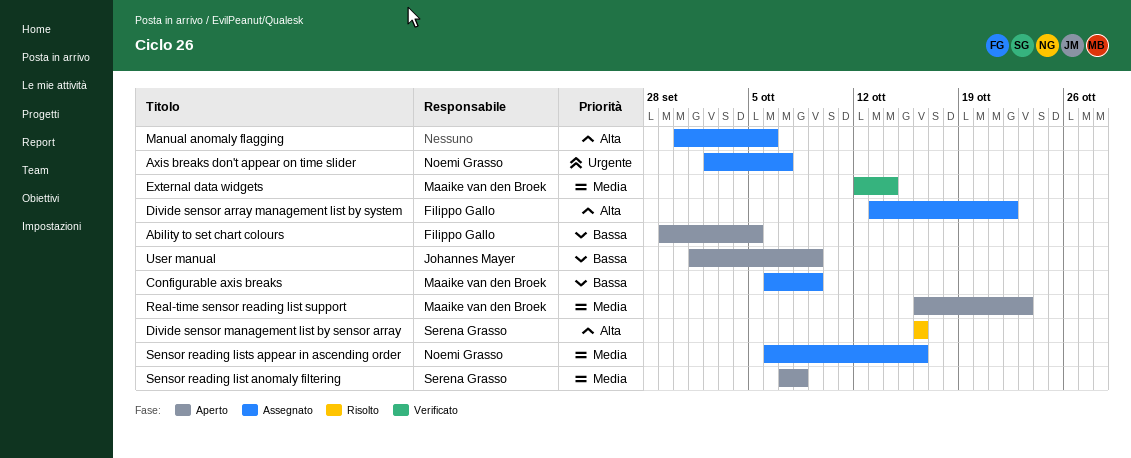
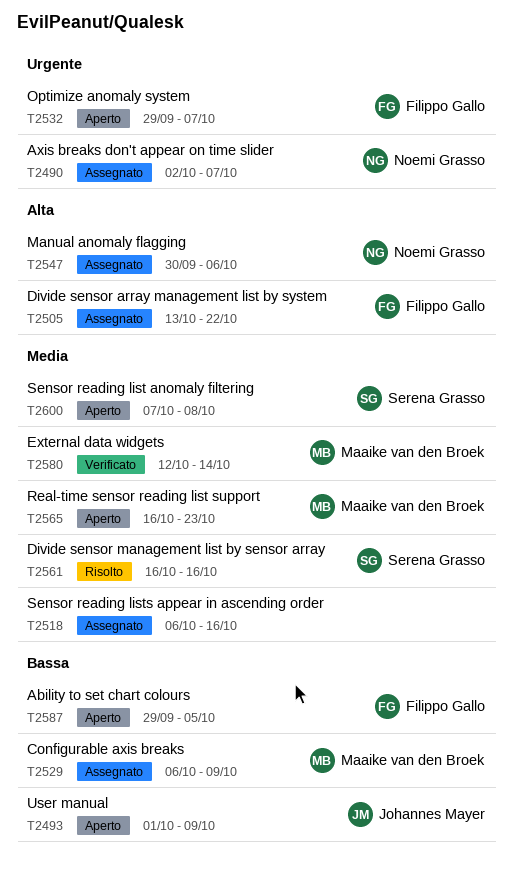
Divide sensor management list by sensor array, priority: Alta -> Media
Manual anomaly flagging, owner: none -> Noemi Grasso
Optimize anomaly system: none -> present
Sensor reading lists appear in ascending order, owner: Noemi Grasso -> none

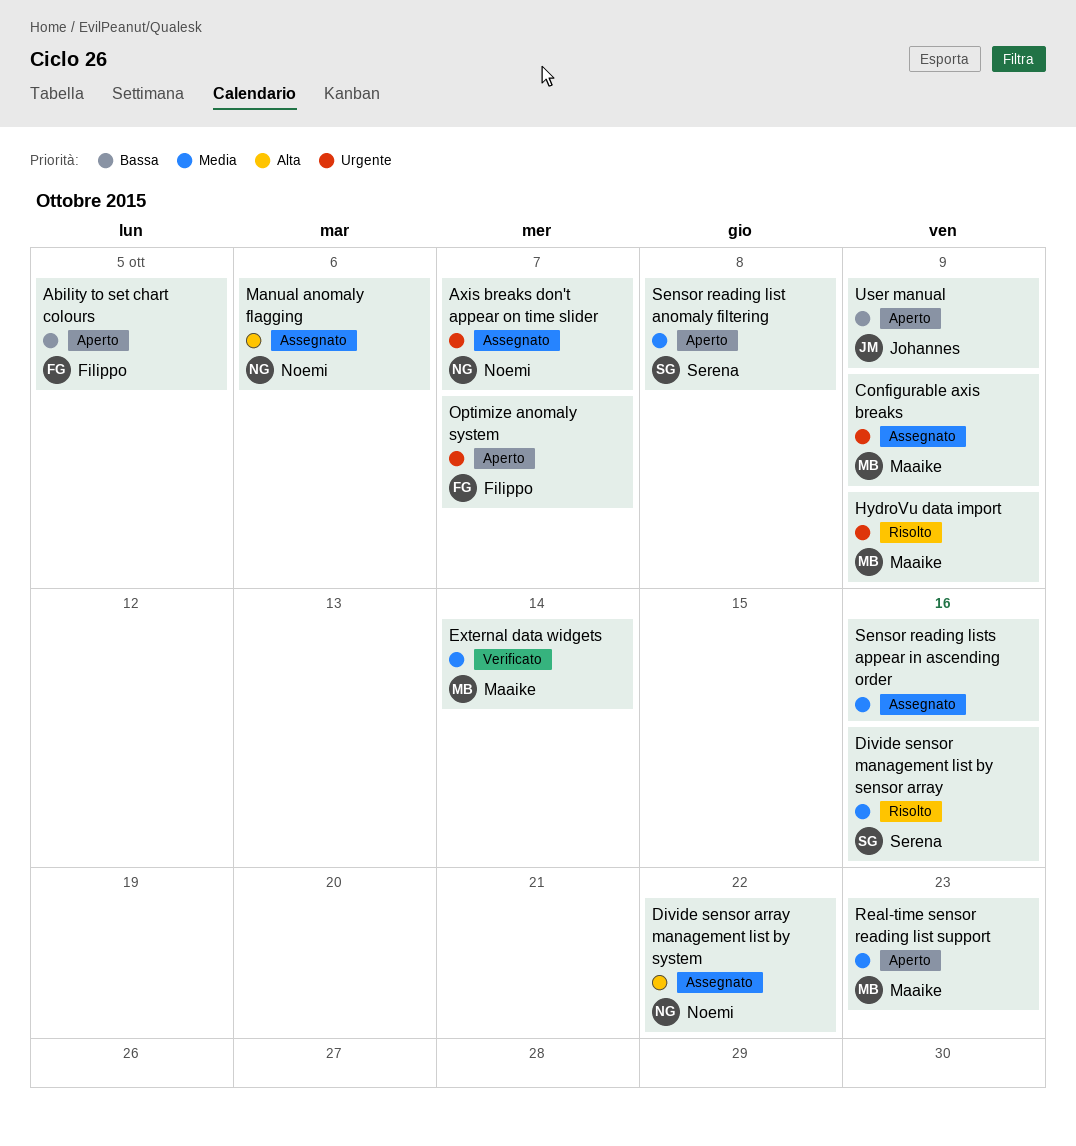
Configurable axis breaks, priority: Bassa -> Urgente
Divide sensor array management list by system, owner: Filippo Gallo -> Noemi Grasso
HydroVu data import: none -> present

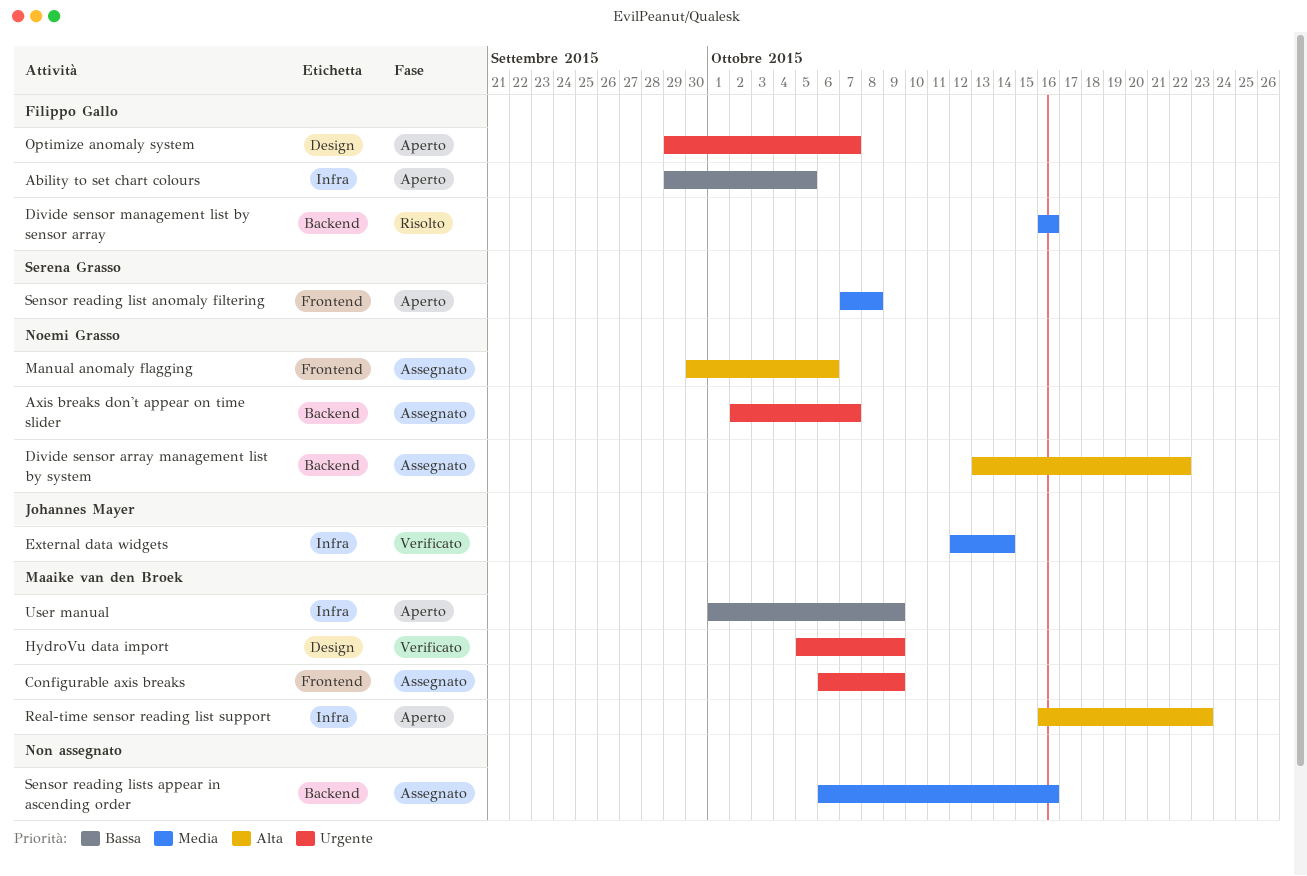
Divide sensor management list by sensor array, owner: Serena Grasso -> Filippo Gallo
External data widgets, owner: Maaike van den Broek -> Johannes Mayer
HydroVu data import, status: Risolto -> Verificato
Real-time sensor reading list support, priority: Media -> Alta
User manual, owner: Johannes Mayer -> Maaike van den Broek

